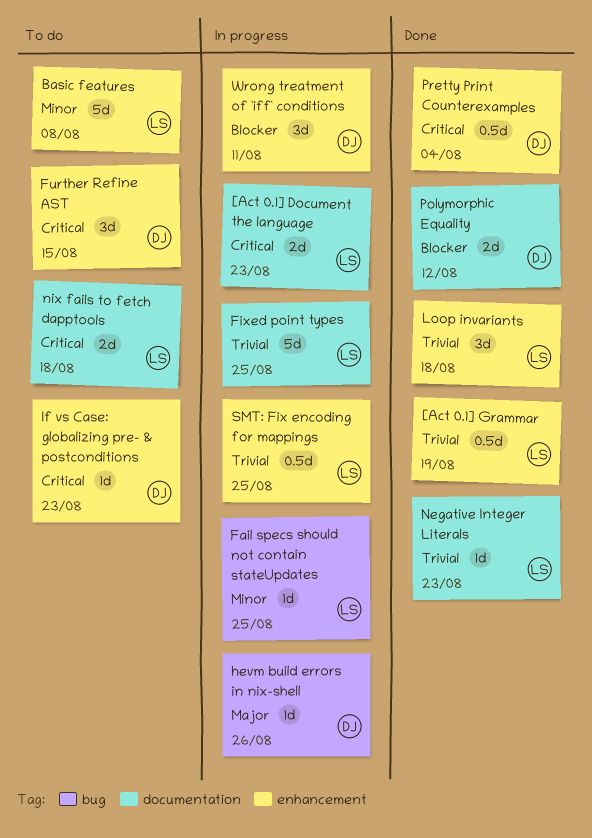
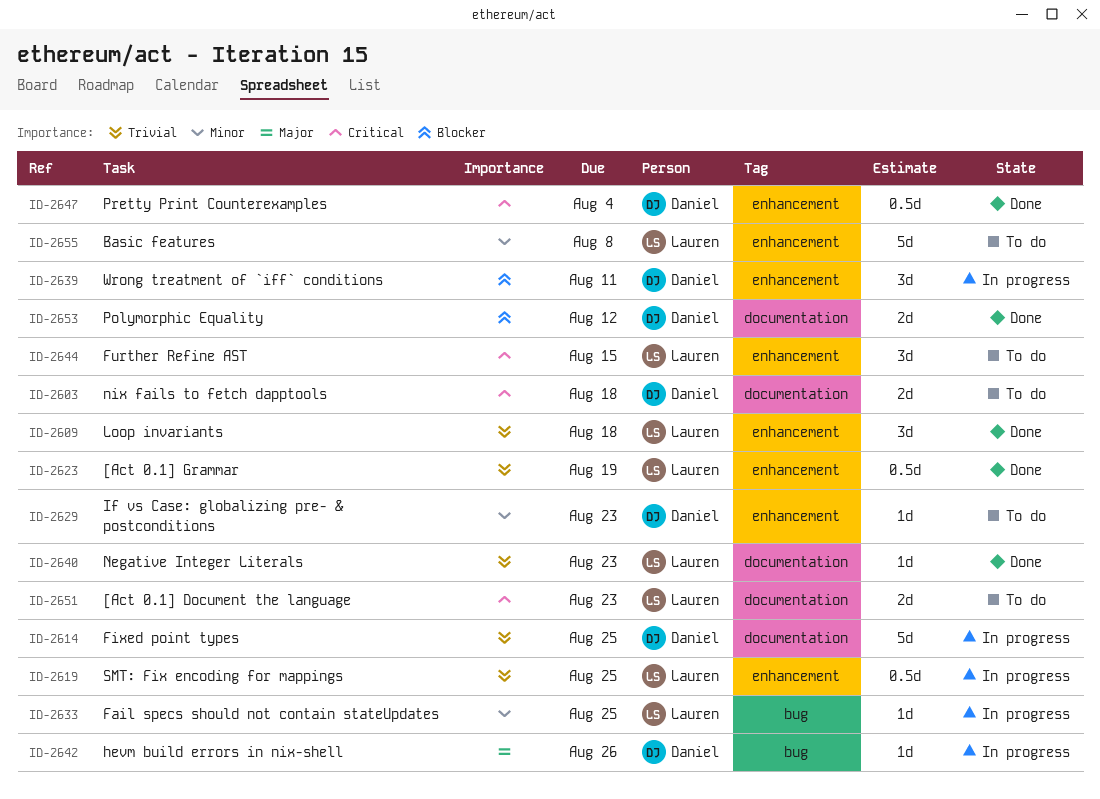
[Act 0.1] Document the language, status: In progress -> To do
Fixed point types, owner: Lauren -> Daniel
Further Refine AST, owner: Daniel -> Lauren
If vs Case: globalizing pre- & postconditions, priority: Critical -> Minor
nix fails to fetch dapptools, owner: Lauren -> Daniel

